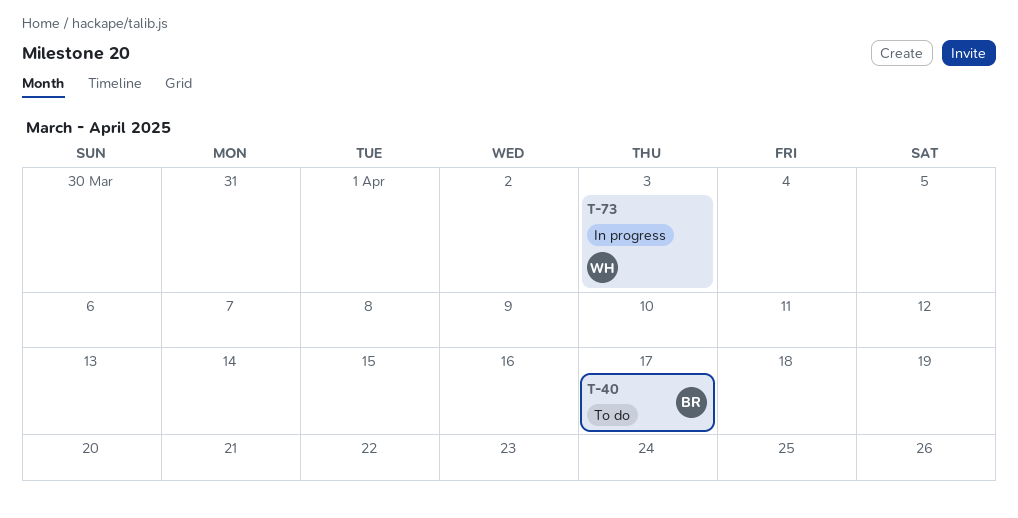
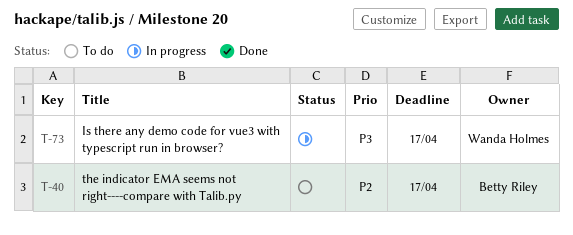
T-73, due: Apr 3 -> Apr 17

